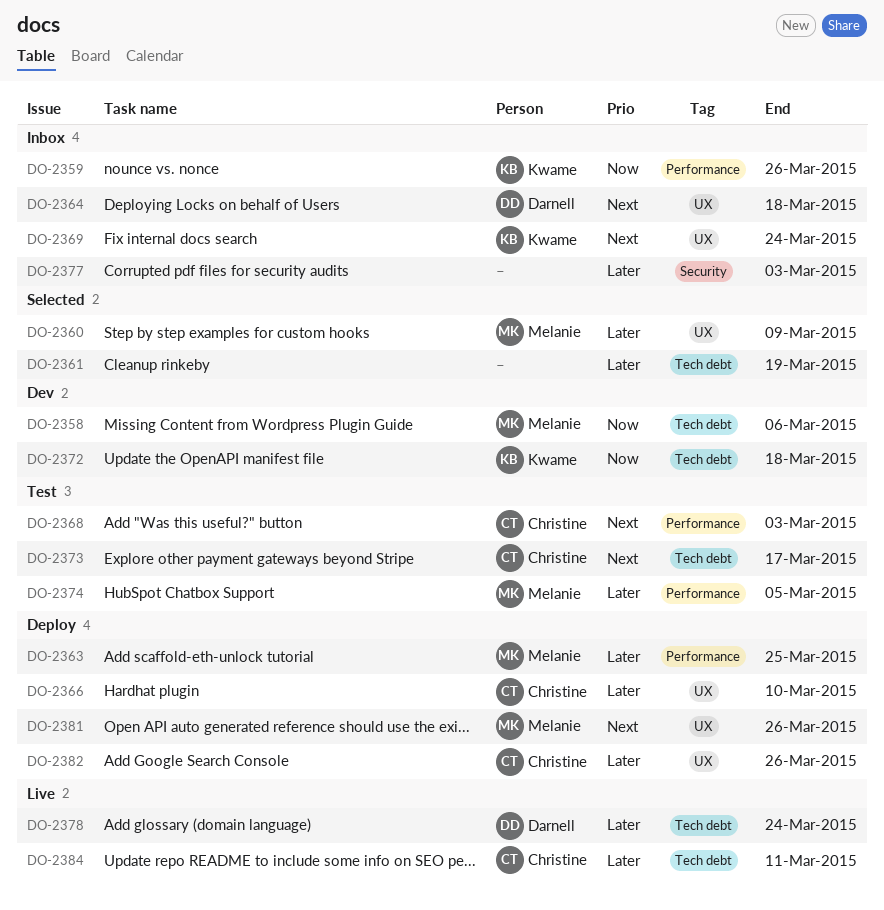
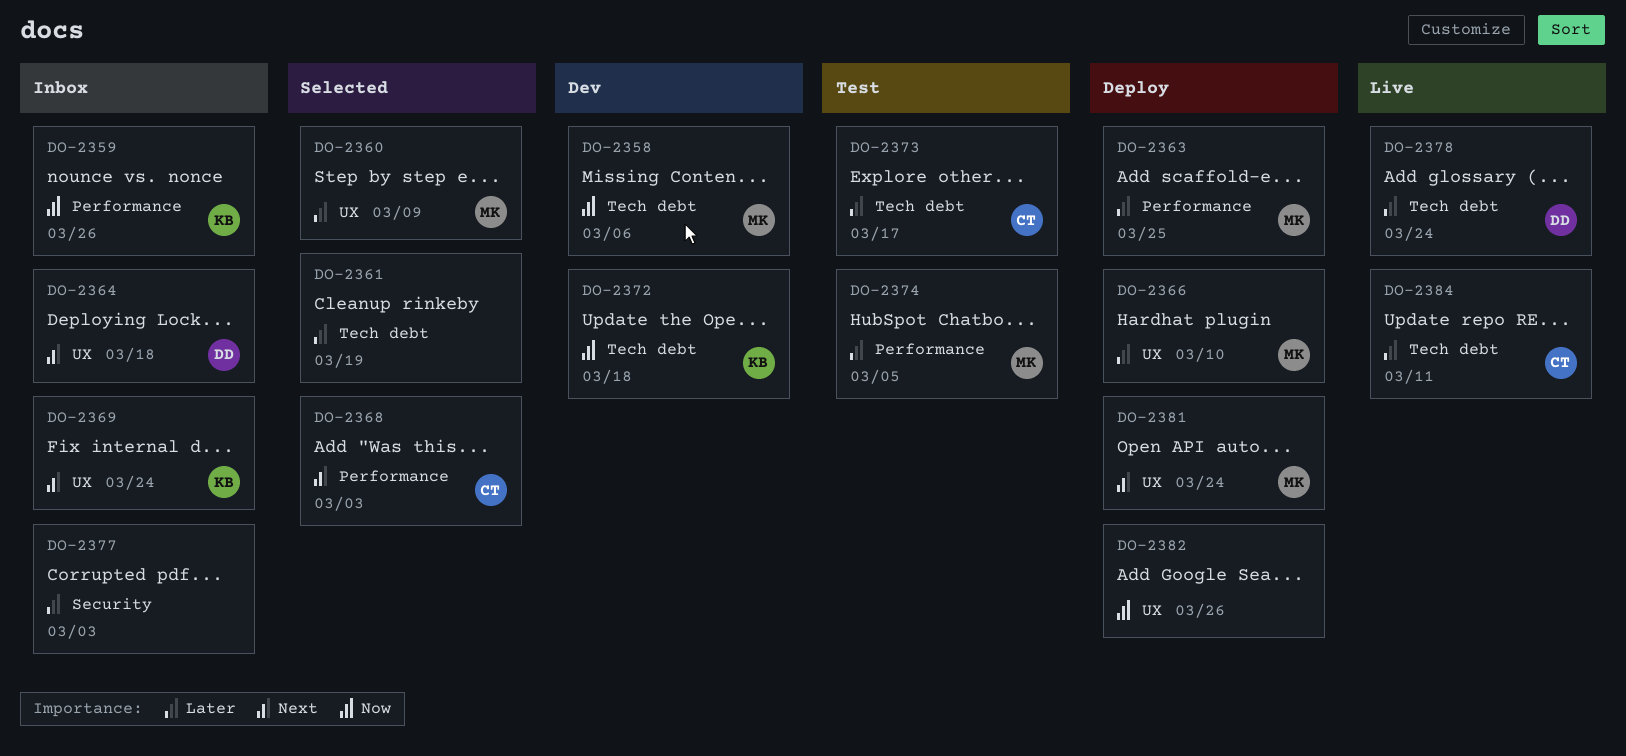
DO-2366, owner: Christine -> Melanie
DO-2368, status: Test -> Selected
DO-2373, priority: Next -> Later
DO-2381, due: Mar 26 -> Mar 24
DO-2382, owner: Christine -> none
DO-2382, priority: Later -> Now

